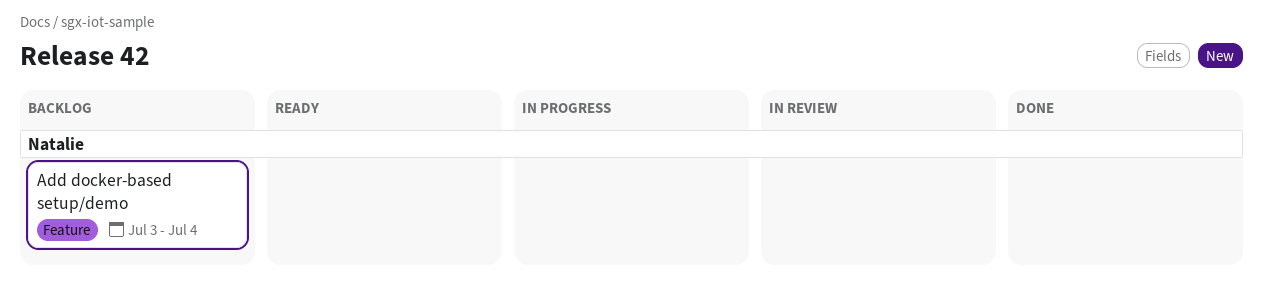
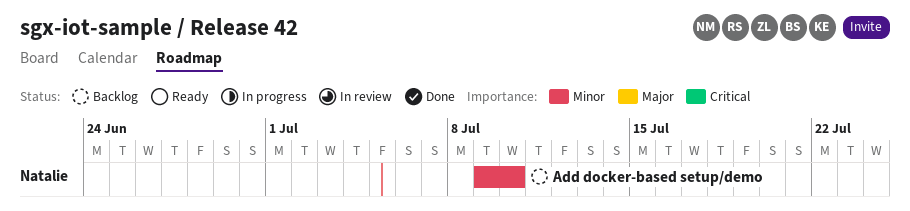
Add docker-based setup/demo, start: Jul 3 -> Jul 9
Add docker-based setup/demo, due: Jul 4 -> Jul 10

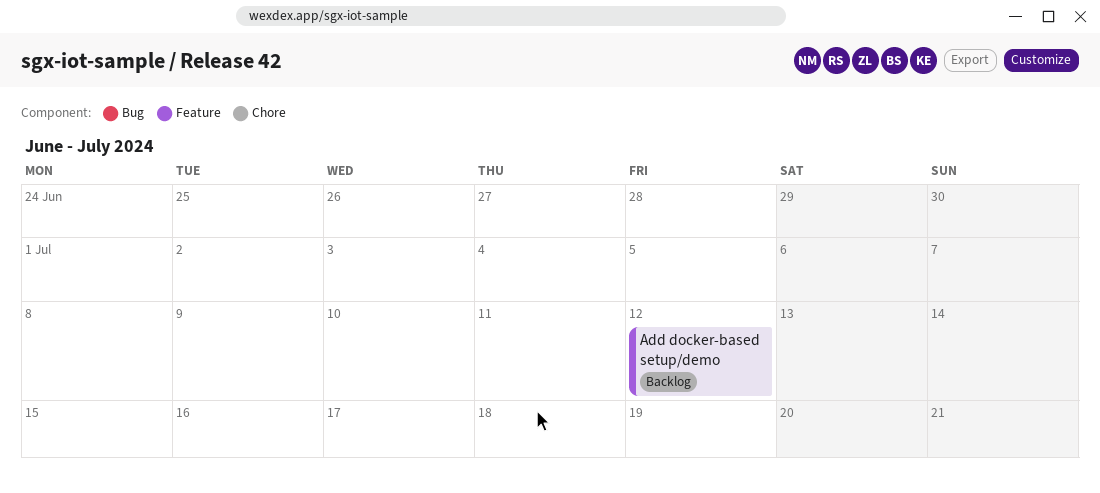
Add docker-based setup/demo, due: Jul 10 -> Jul 12

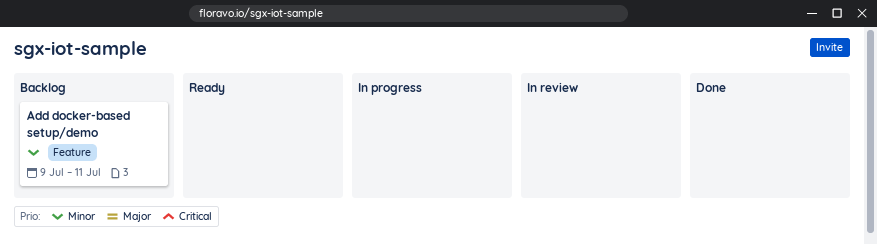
Add docker-based setup/demo, due: Jul 12 -> Jul 11

